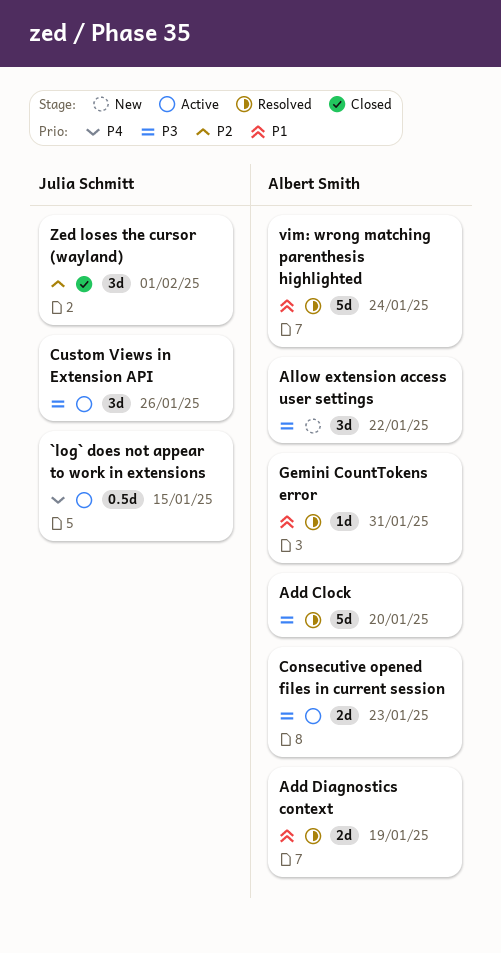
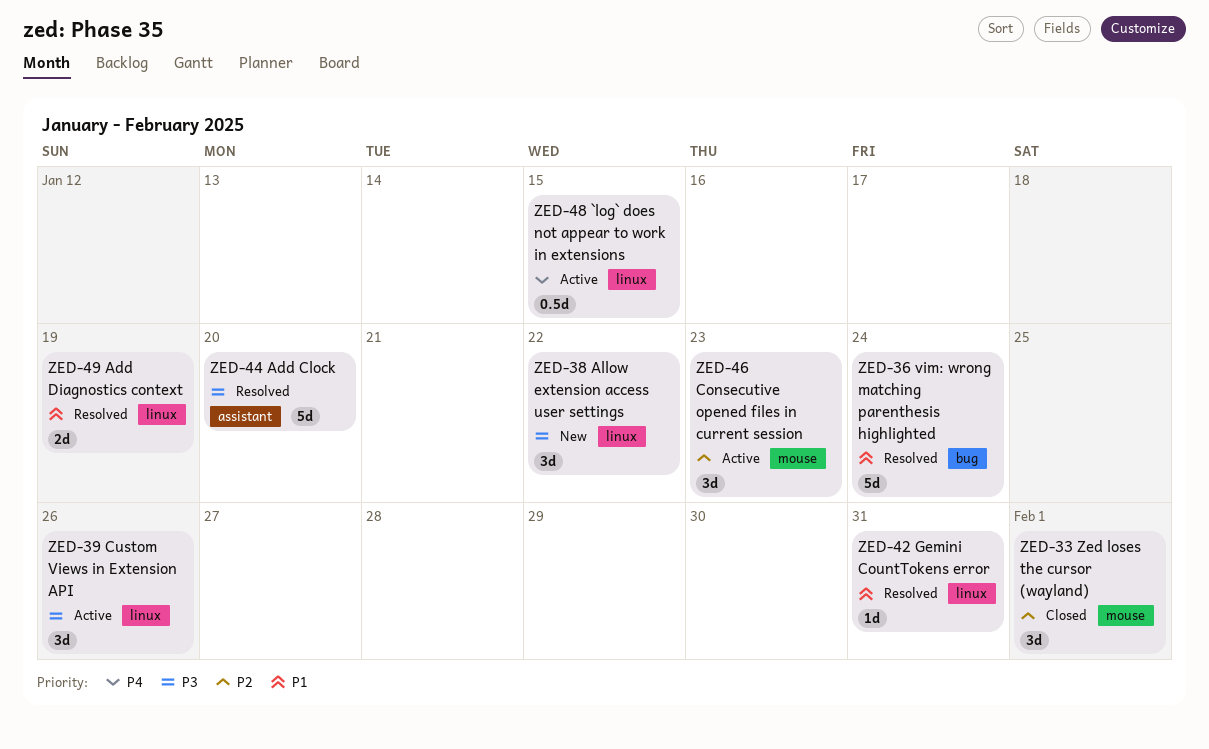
Consecutive opened files in current session, priority: P3 -> P2
Consecutive opened files in current session, estimate: 2d -> 3d

